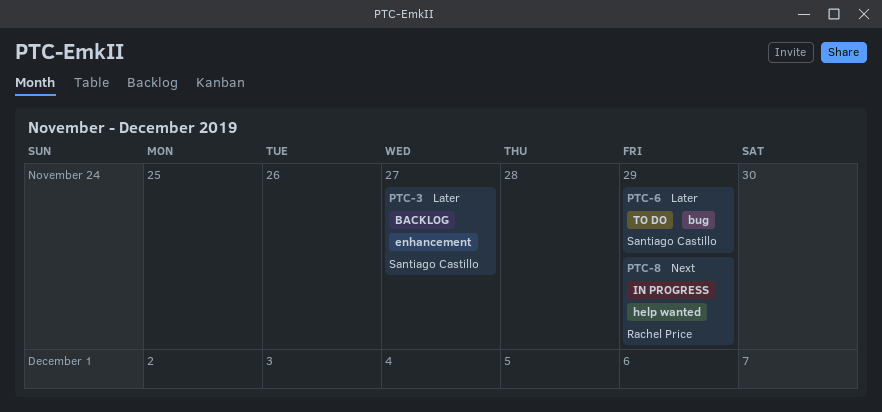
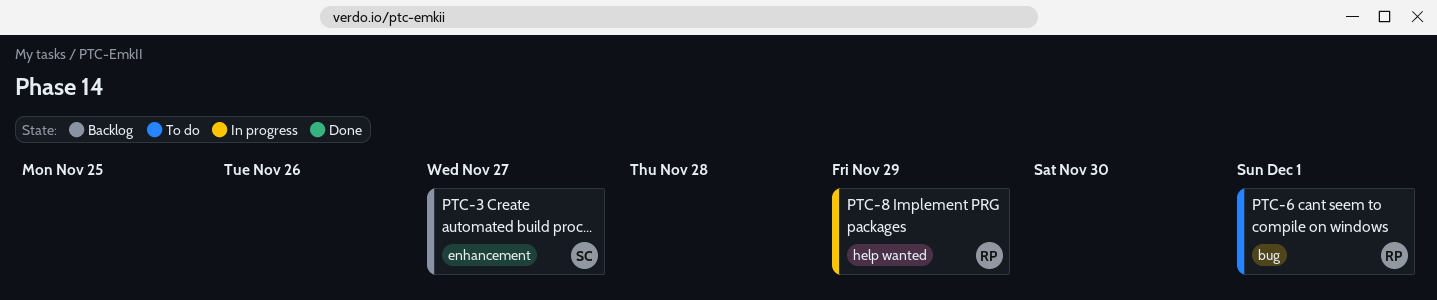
PTC-6, owner: Santiago Castillo -> Rachel Price
PTC-6, due: Nov 29 -> Dec 1

